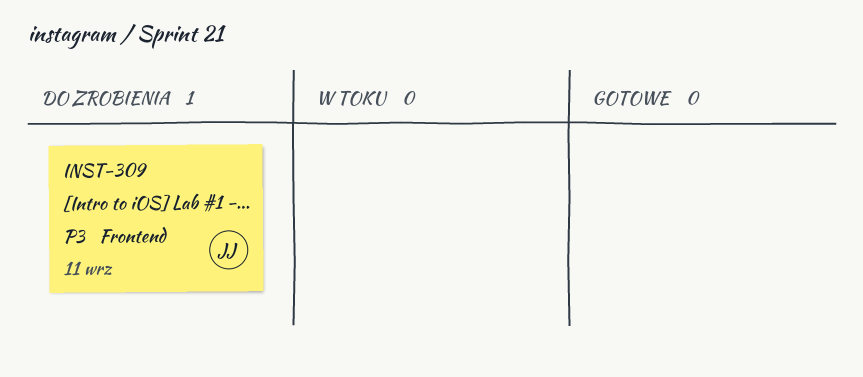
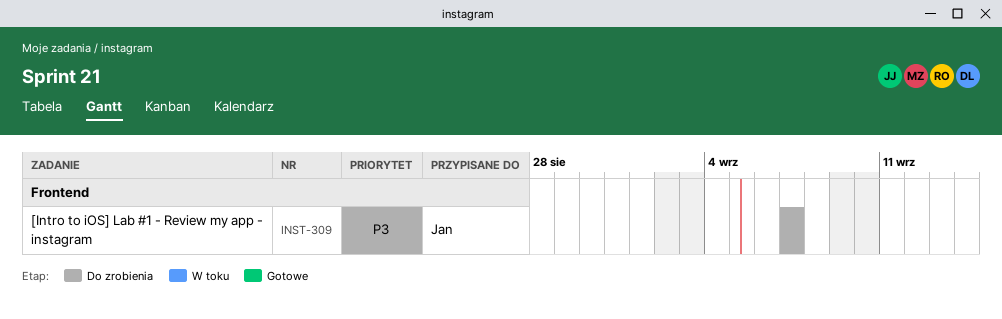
INST-309, due: Sep 11 -> Sep 7

